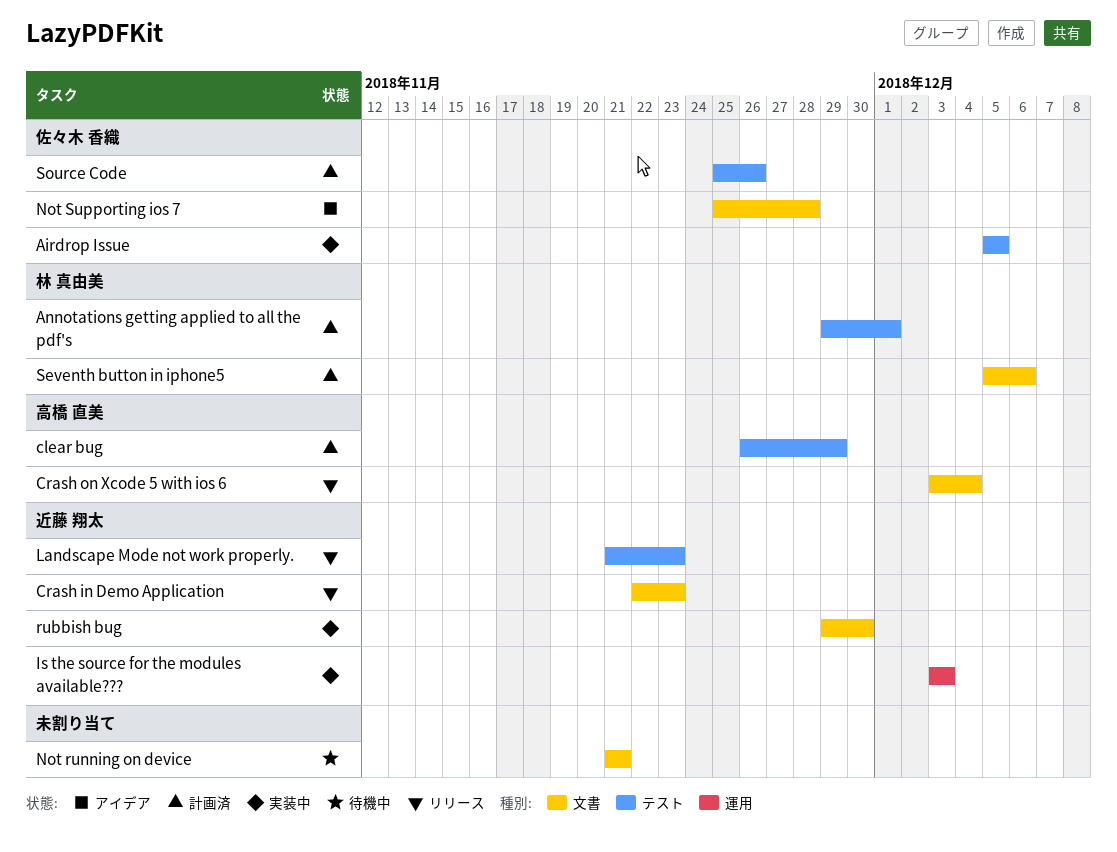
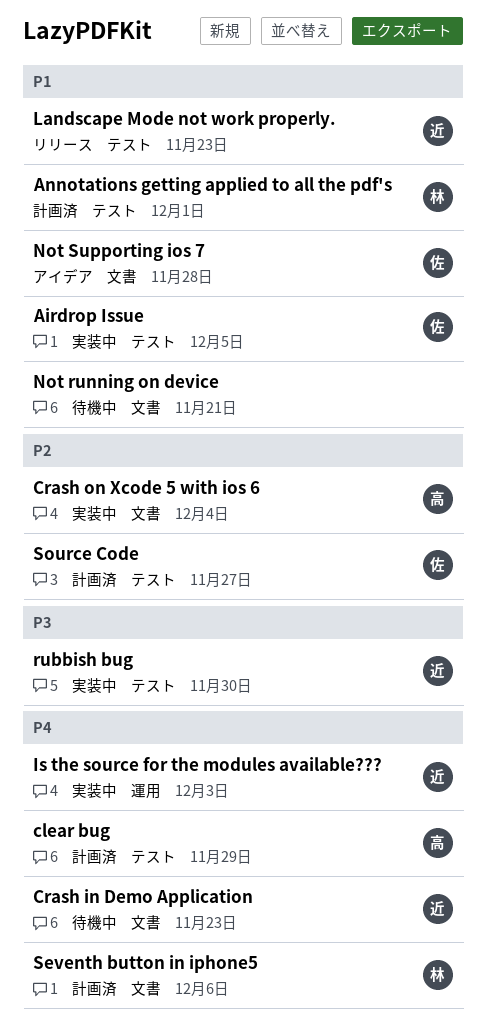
Crash in Demo Application, status: リリース -> 待機中
Crash on Xcode 5 with ios 6, status: リリース -> 実装中
rubbish bug, label: 文書 -> テスト
Source Code, due: Nov 26 -> Nov 27

